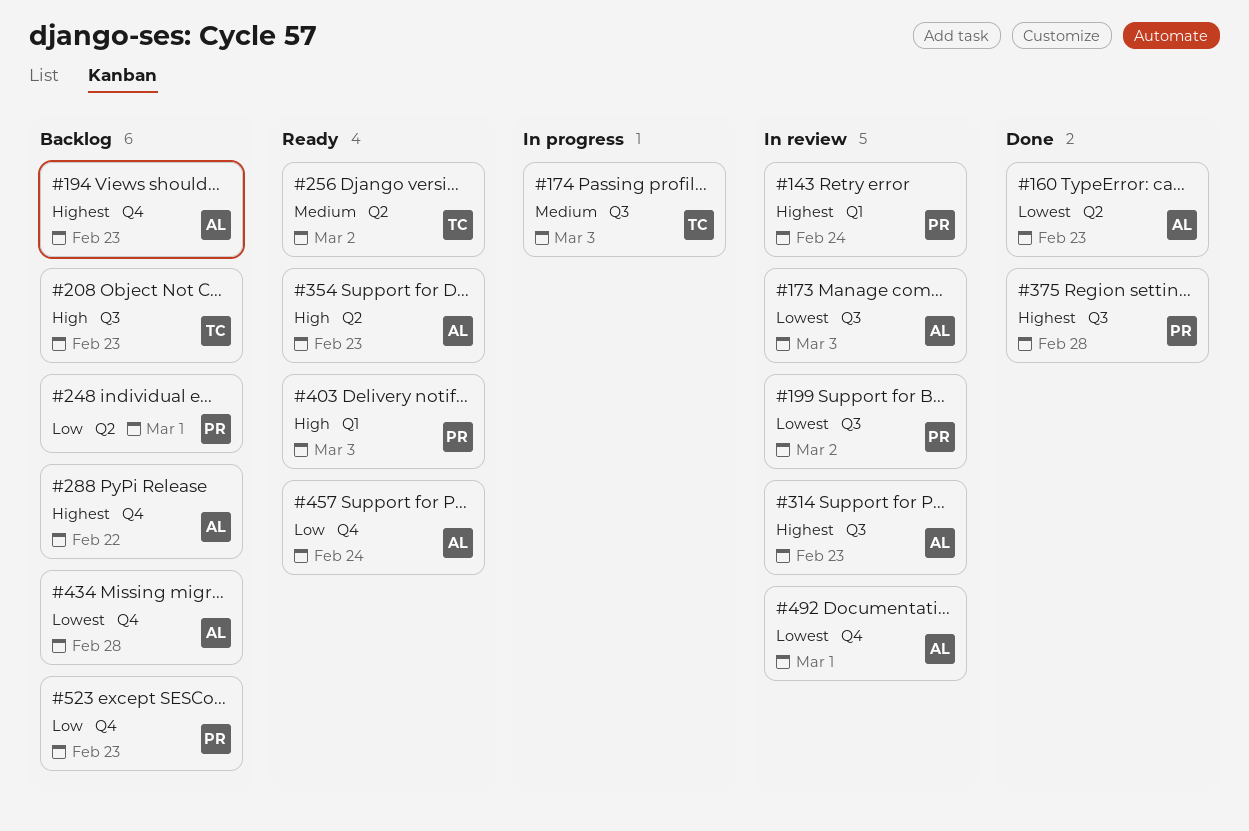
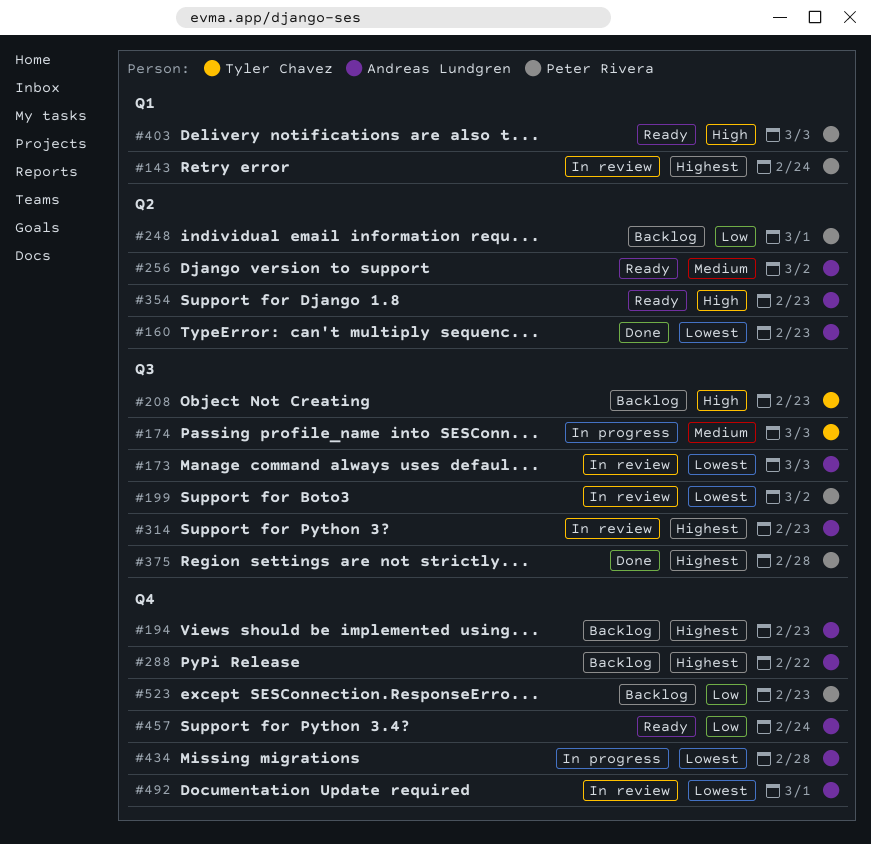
#256, owner: Tyler Chavez -> Andreas Lundgren
#434, status: Backlog -> In progress

